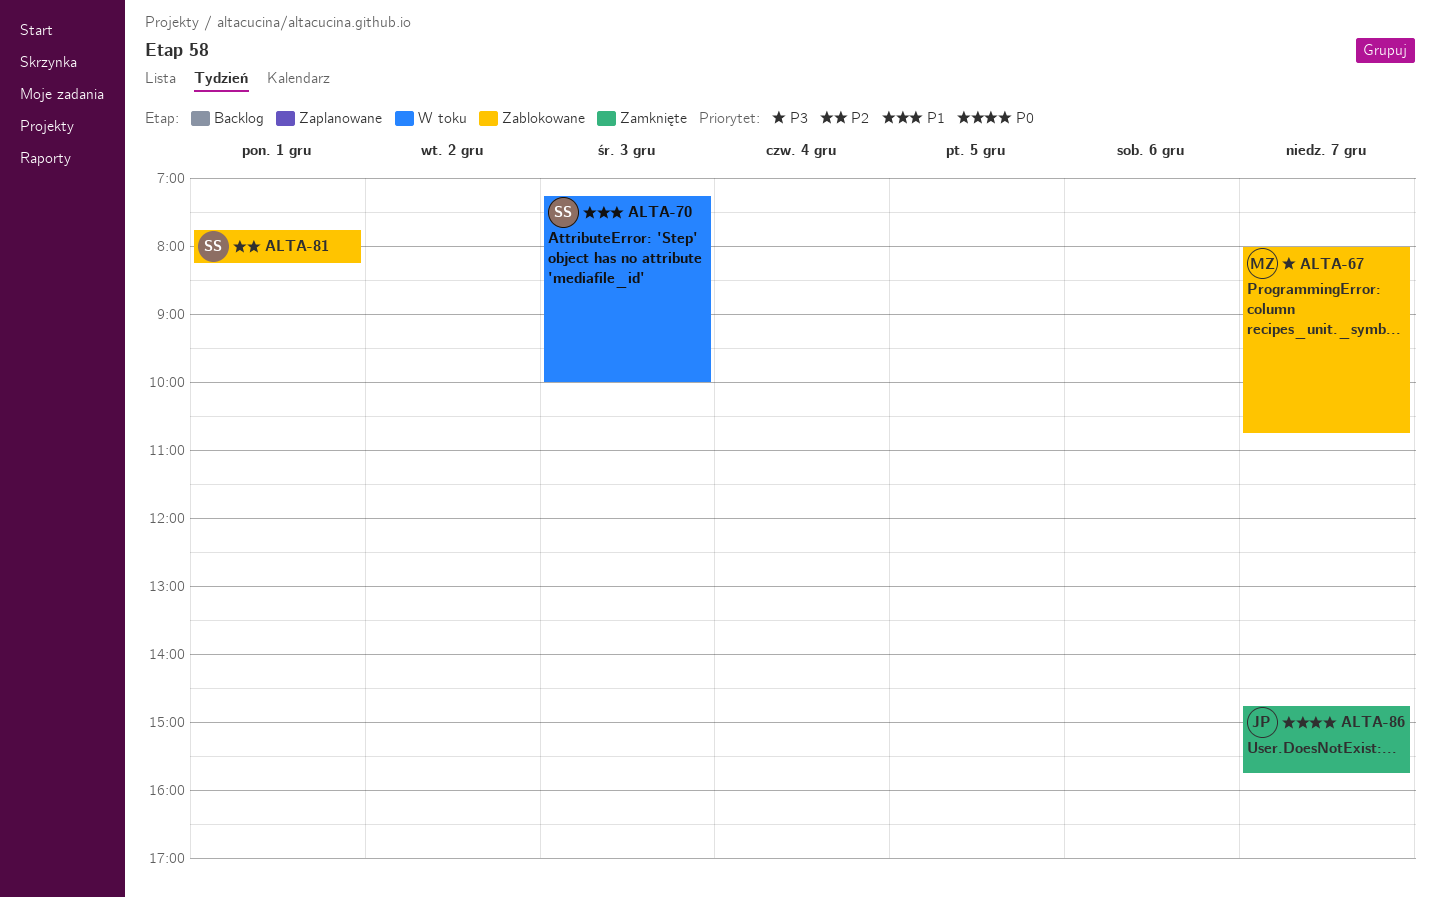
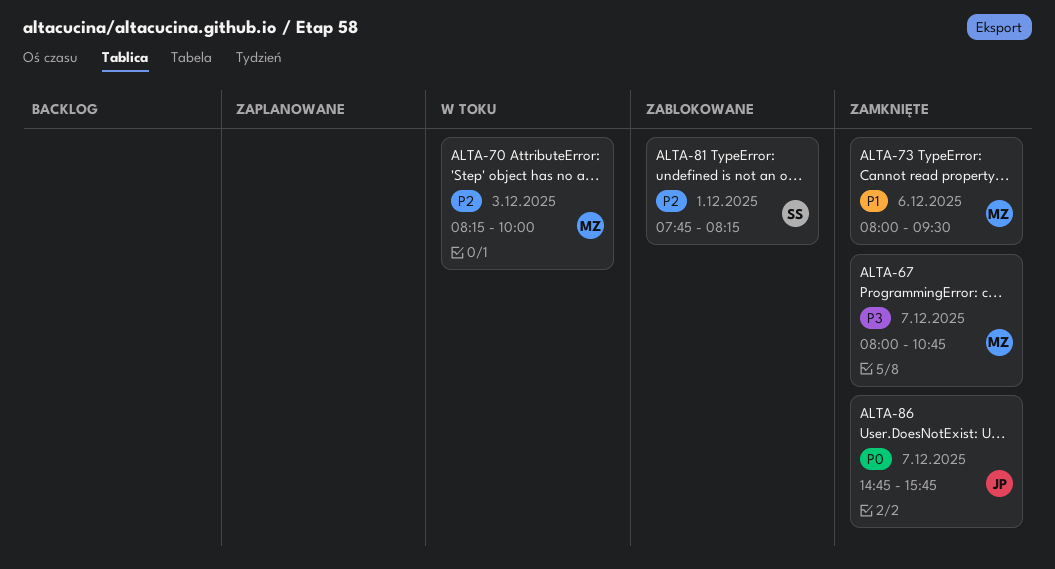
ALTA-67, status: Zablokowane -> Zamknięte
ALTA-70, owner: SS -> MZ
ALTA-70, priority: P1 -> P2
ALTA-70, begins: 07:15 -> 08:15
ALTA-73: none -> present

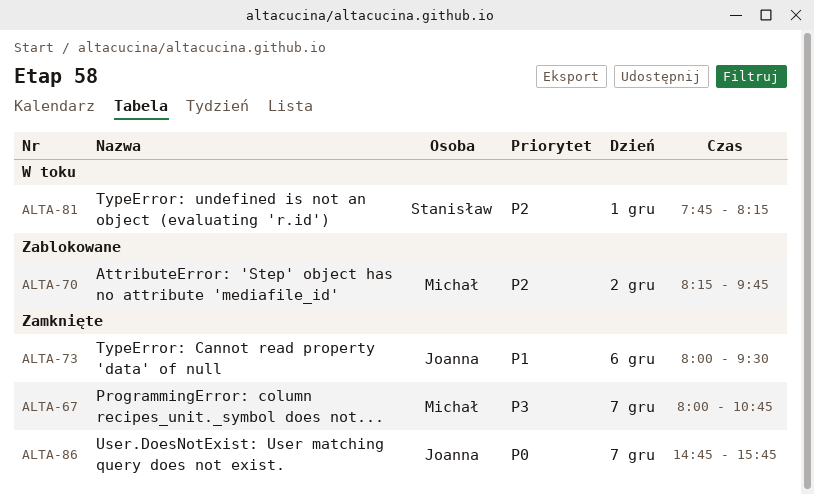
ALTA-70, status: W toku -> Zablokowane
ALTA-70, day: Dec 3 -> Dec 2
ALTA-70, ends: 10:00 -> 09:45
ALTA-73, owner: Michał -> Joanna
ALTA-81, status: Zablokowane -> W toku

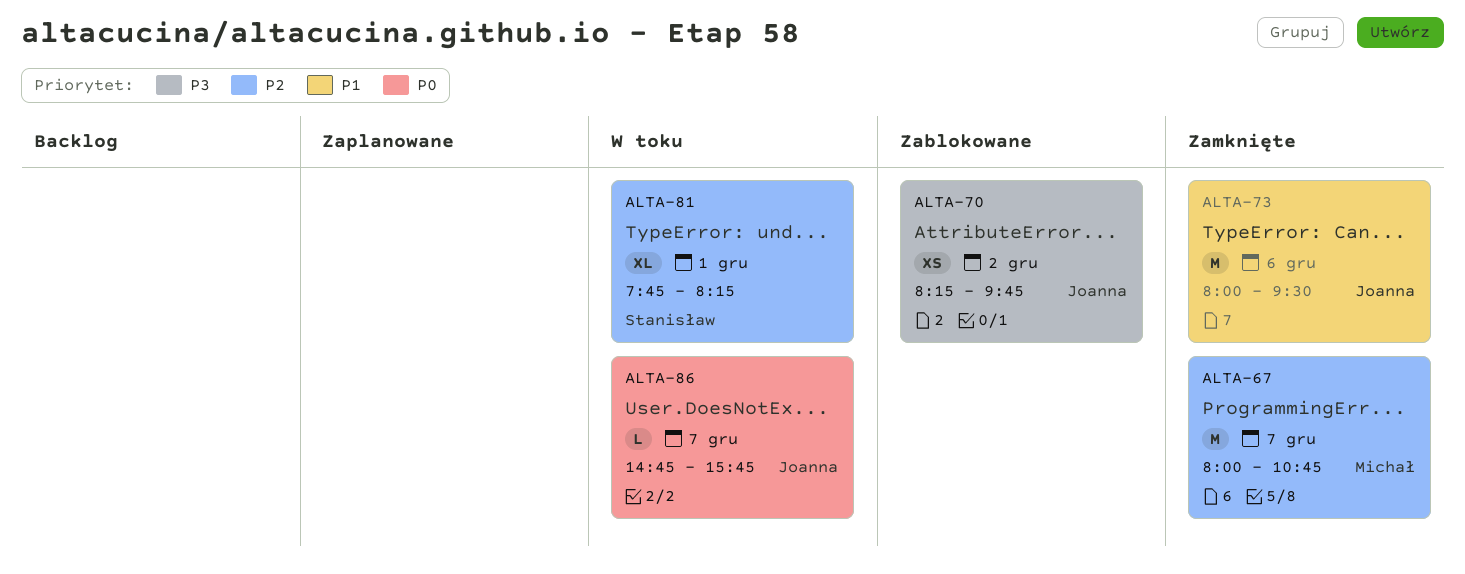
ALTA-67, priority: P3 -> P2
ALTA-70, owner: Michał -> Joanna
ALTA-70, priority: P2 -> P3
ALTA-86, status: Zamknięte -> W toku

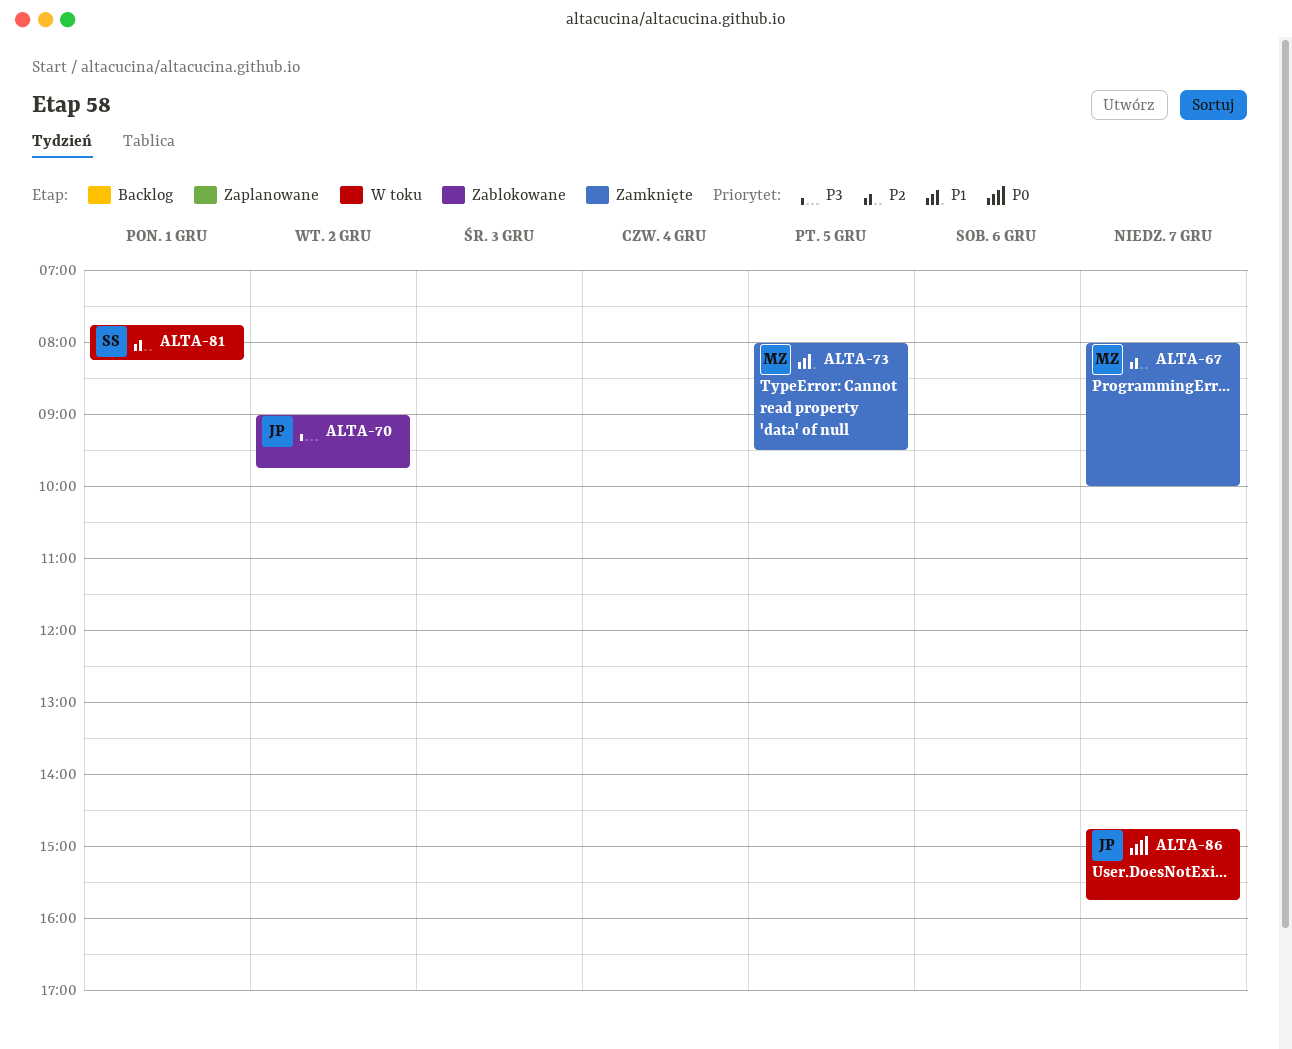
ALTA-67, ends: 10:45 -> 10:00
ALTA-70, begins: 08:15 -> 09:00
ALTA-73, owner: Joanna -> Michał
ALTA-73, day: Dec 6 -> Dec 5

